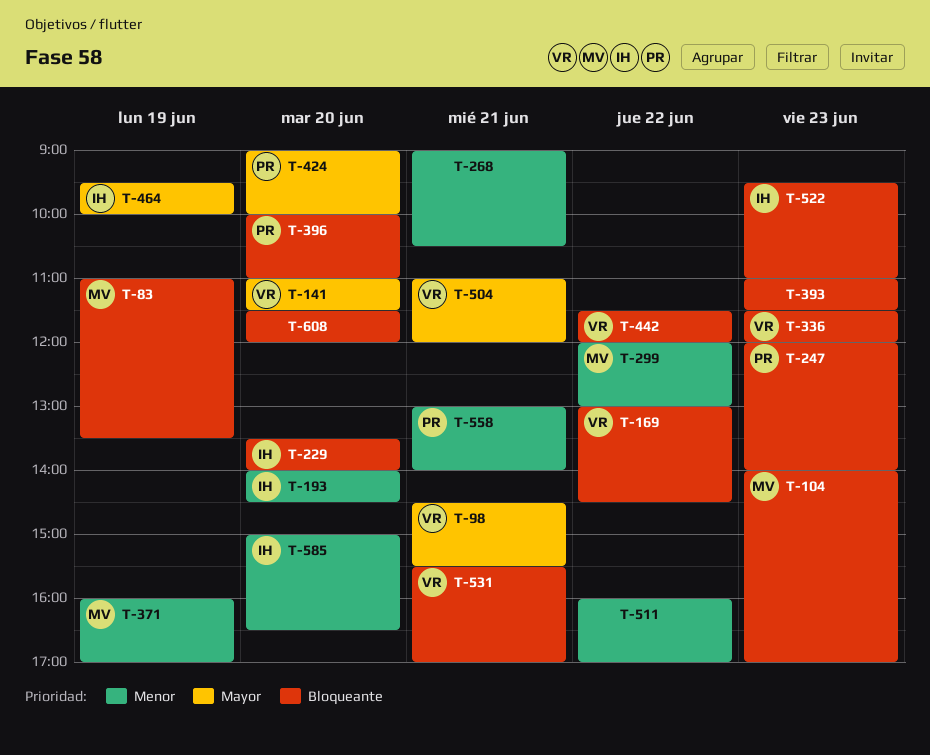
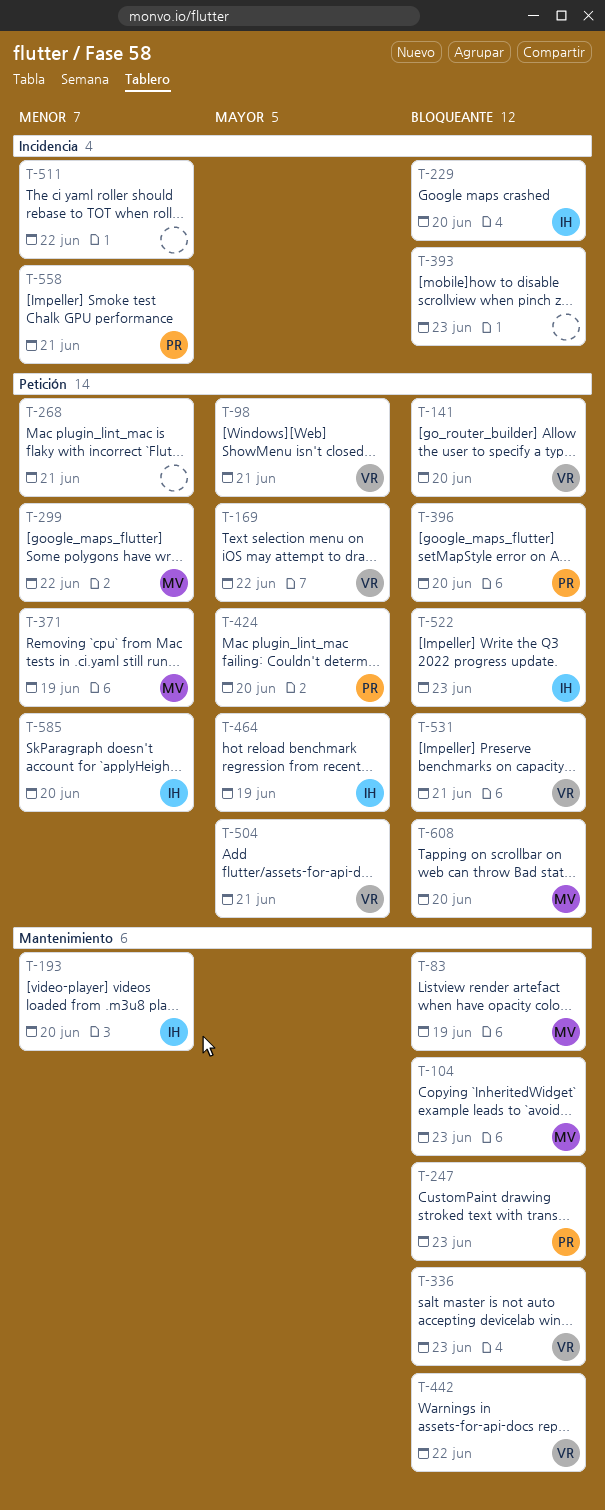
T-141, priority: Mayor -> Bloqueante
T-169, priority: Bloqueante -> Mayor
T-608, owner: none -> MV

